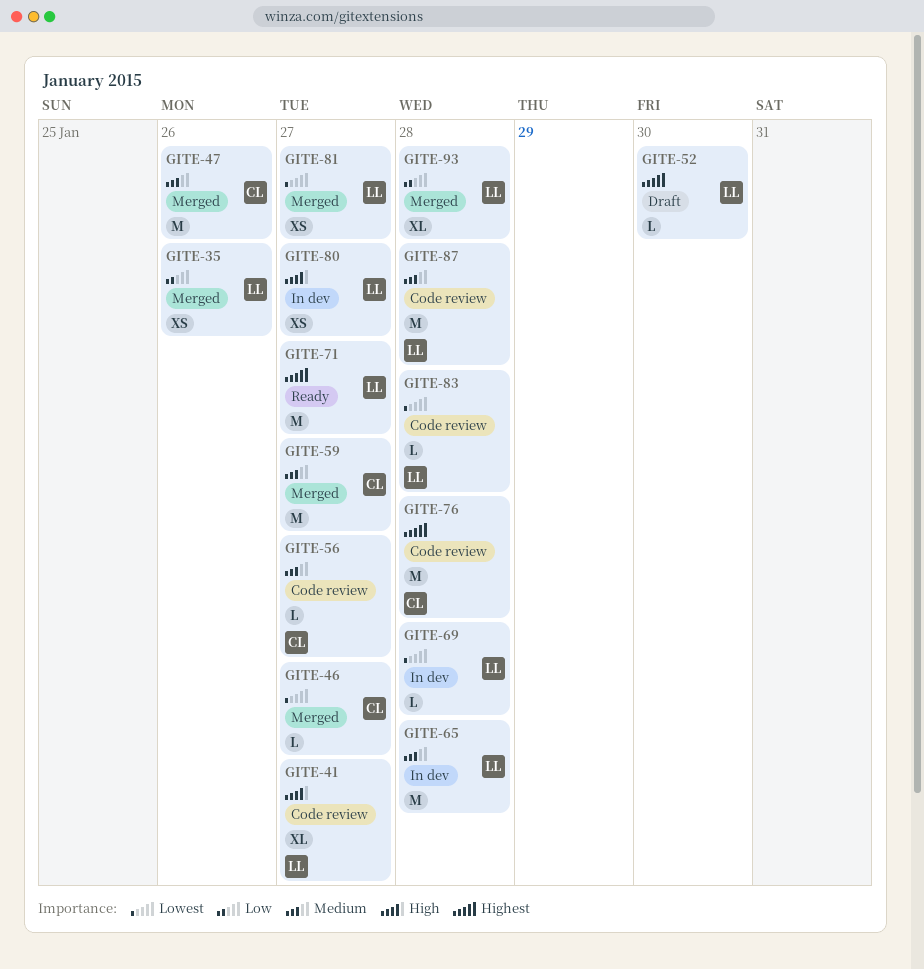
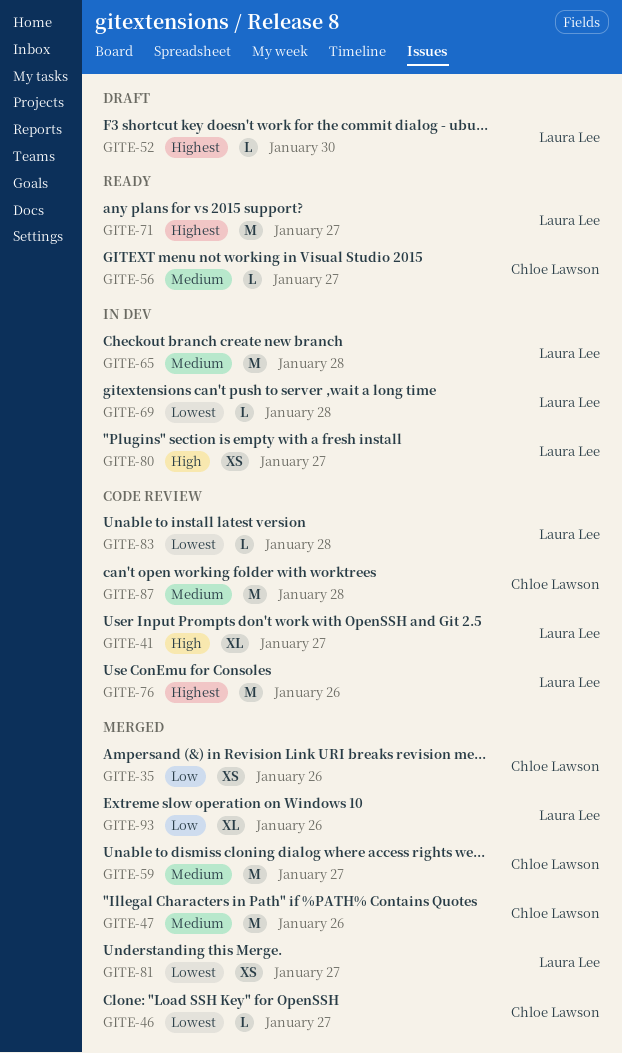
GITE-35, owner: Laura Lee -> Chloe Lawson
GITE-56, status: Code review -> Ready
GITE-76, owner: Chloe Lawson -> Laura Lee
GITE-76, due: Jan 28 -> Jan 26
GITE-87, owner: Laura Lee -> Chloe Lawson
GITE-93, due: Jan 28 -> Jan 26

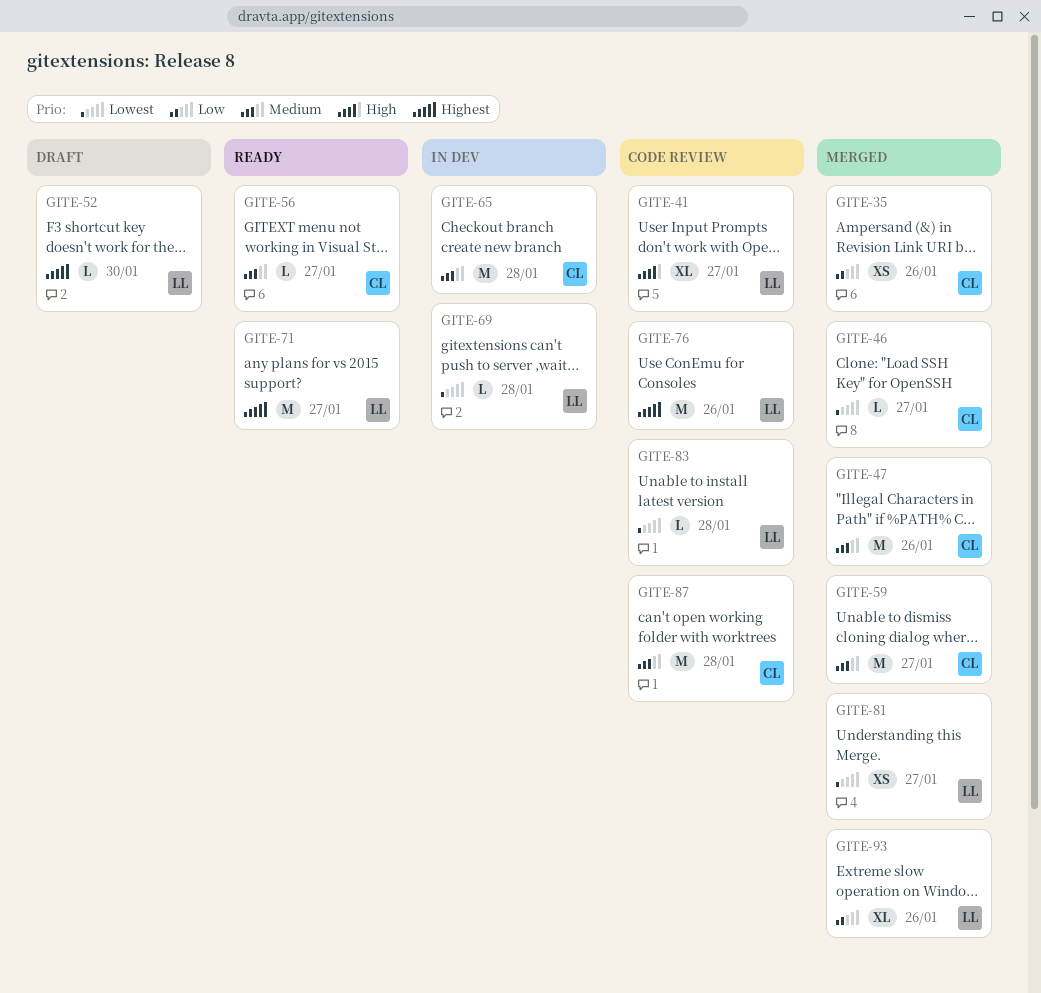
GITE-65, owner: Laura Lee -> Chloe Lawson
GITE-80: present -> none

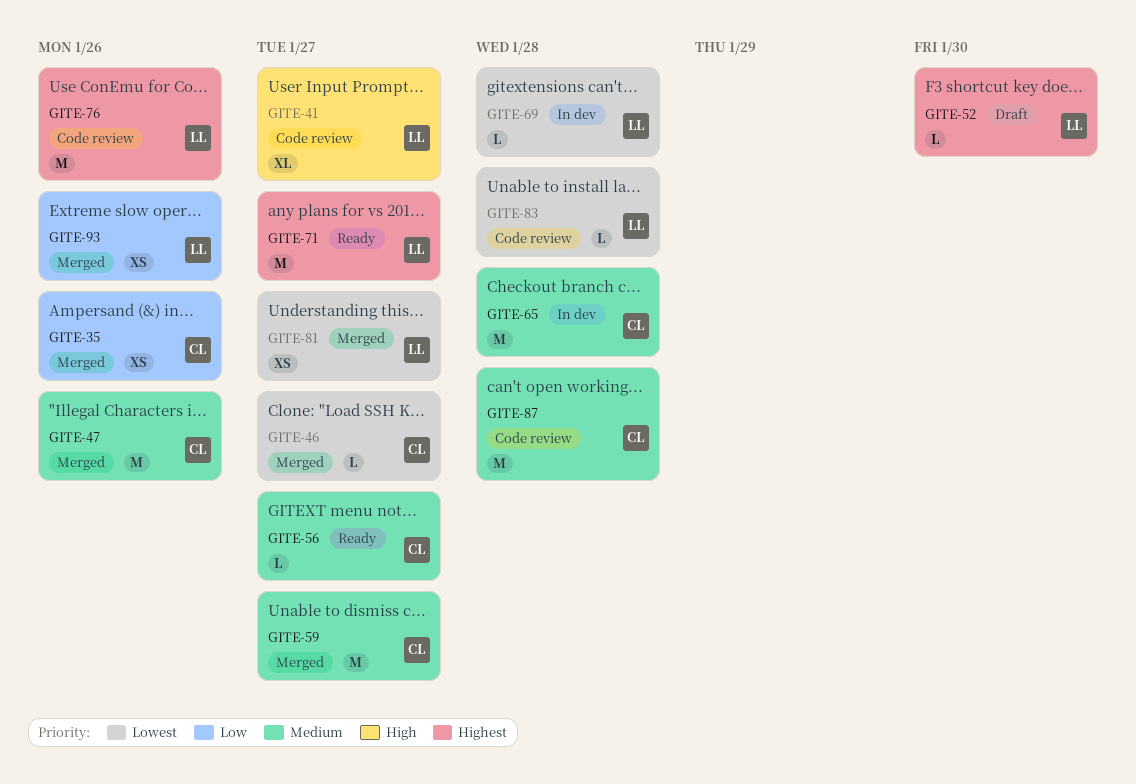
GITE-93, estimate: XL -> XS

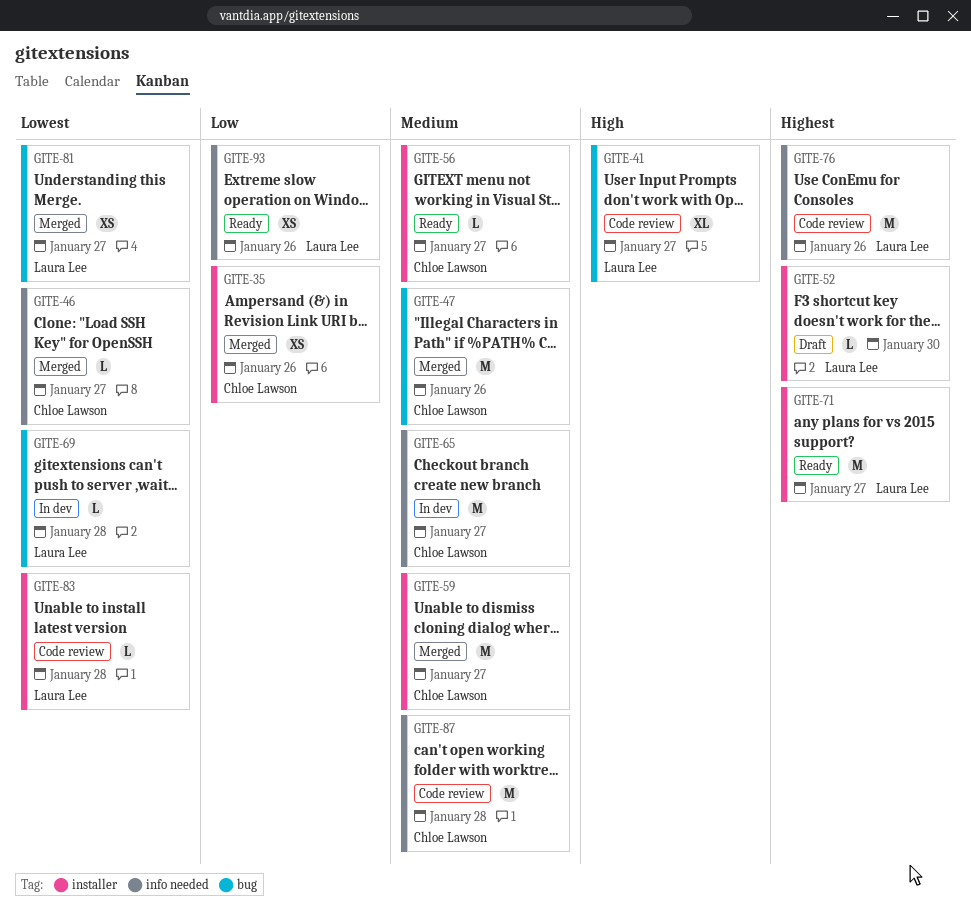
GITE-65, due: Jan 28 -> Jan 27
GITE-93, status: Merged -> Ready

